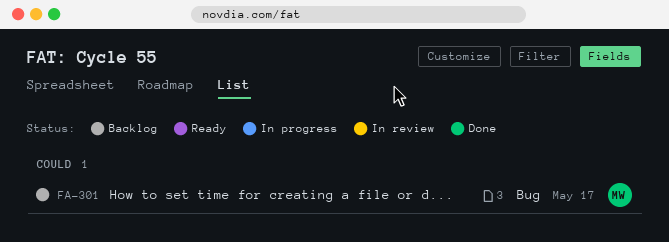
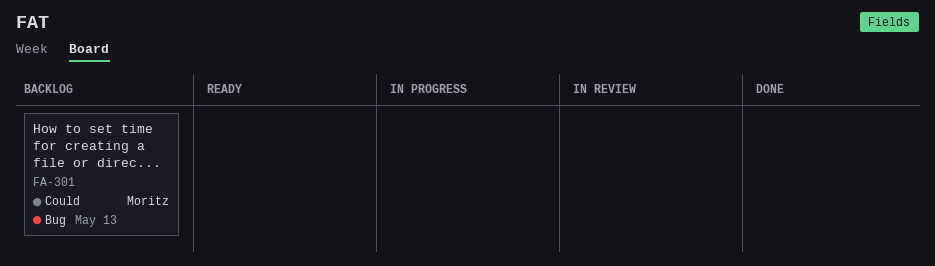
FA-301, due: May 17 -> May 13

